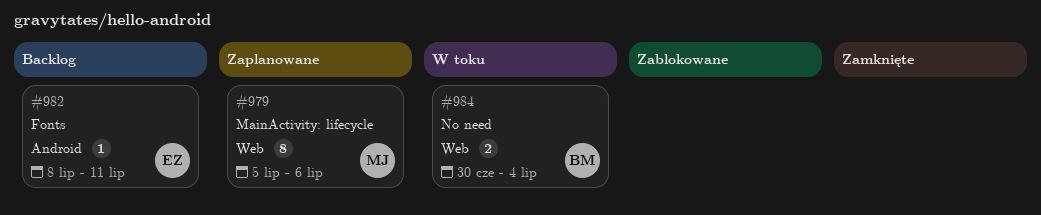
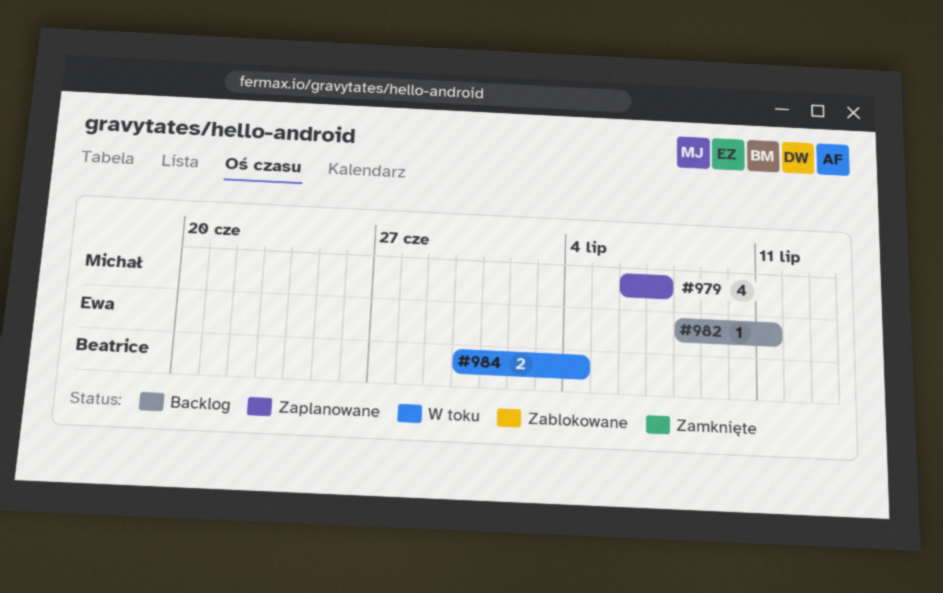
#979, estimate: 8 -> 4
#979, start: Jul 5 -> Jul 6
#979, due: Jul 6 -> Jul 7

